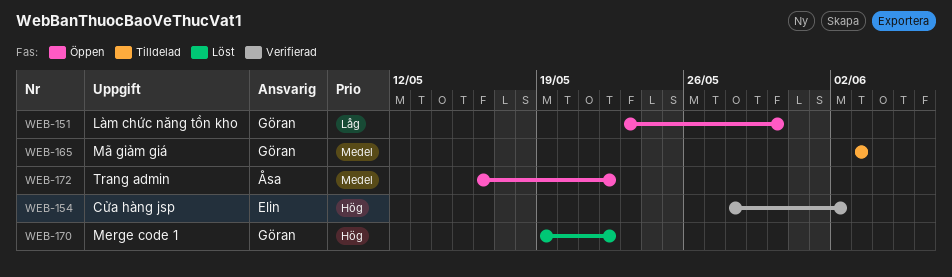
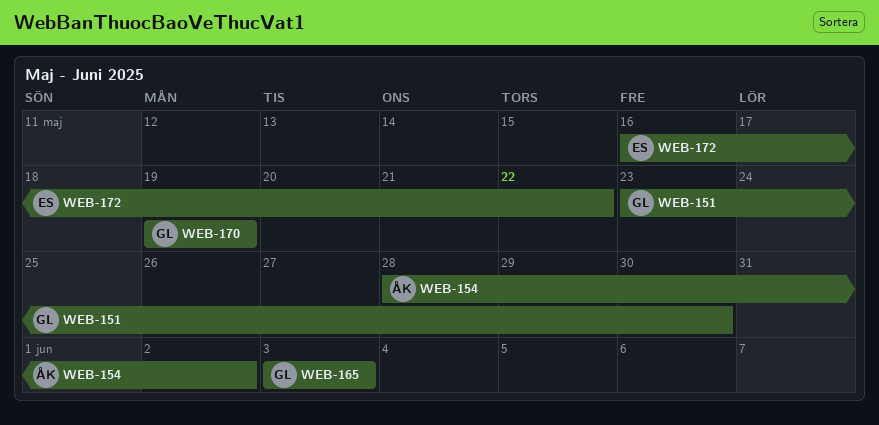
WEB-154, owner: Elin -> Åsa
WEB-170, due: May 22 -> May 19
WEB-172, owner: Åsa -> Elin

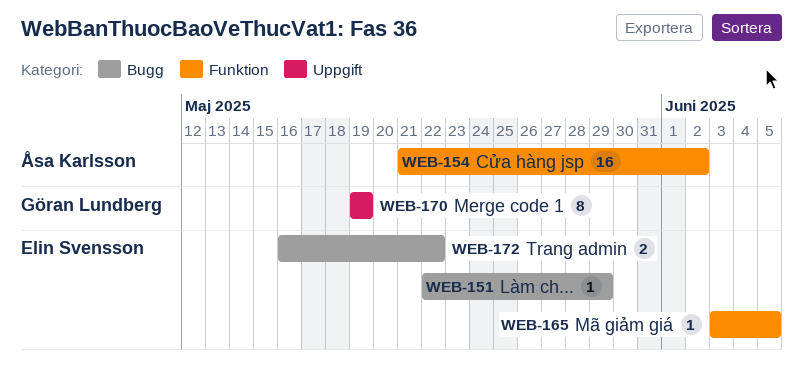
WEB-151, owner: Göran Lundberg -> Elin Svensson
WEB-151, start: May 23 -> May 22
WEB-151, due: May 30 -> May 29
WEB-154, start: May 28 -> May 21
WEB-165, owner: Göran Lundberg -> Elin Svensson
WEB-165, due: Jun 3 -> Jun 5

